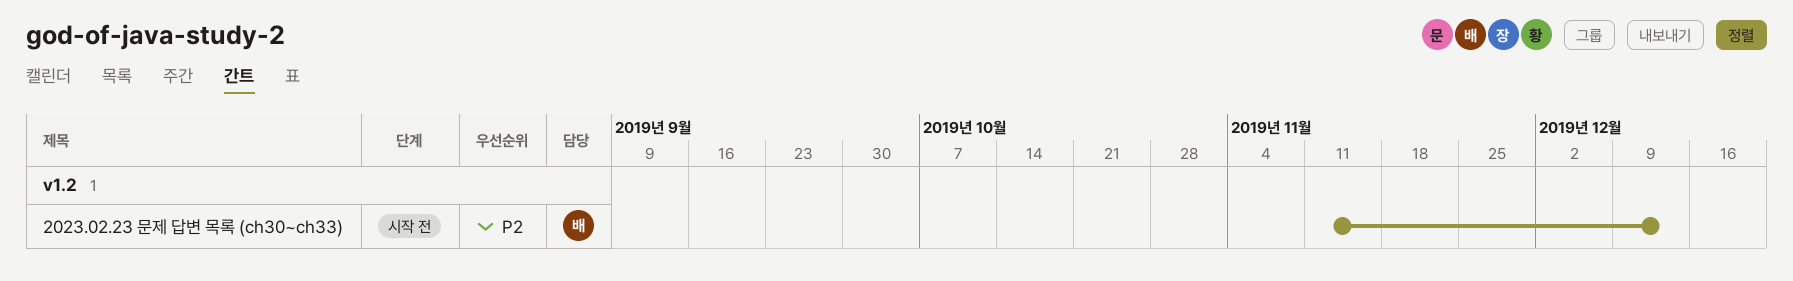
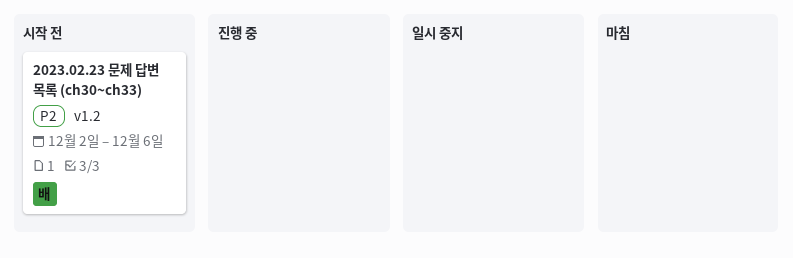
2023.02.23 문제 답변 목록 (ch30~ch33), start: Nov 11 -> Dec 2
2023.02.23 문제 답변 목록 (ch30~ch33), due: Dec 13 -> Dec 6

